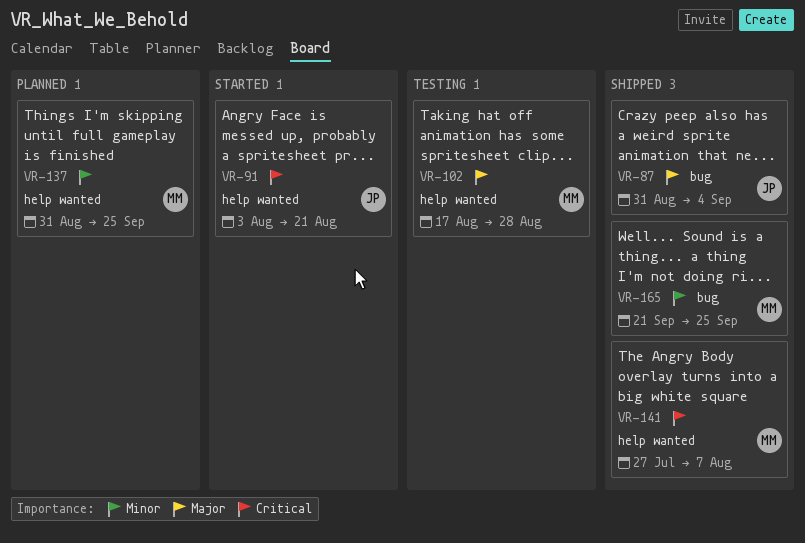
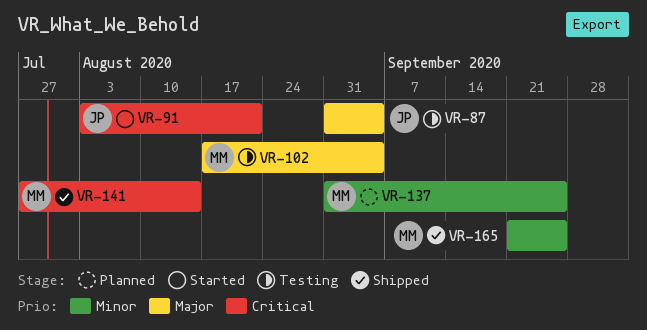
VR-87, status: Shipped -> Testing
VR-102, due: Aug 28 -> Sep 4
VR-141, due: Aug 7 -> Aug 14

